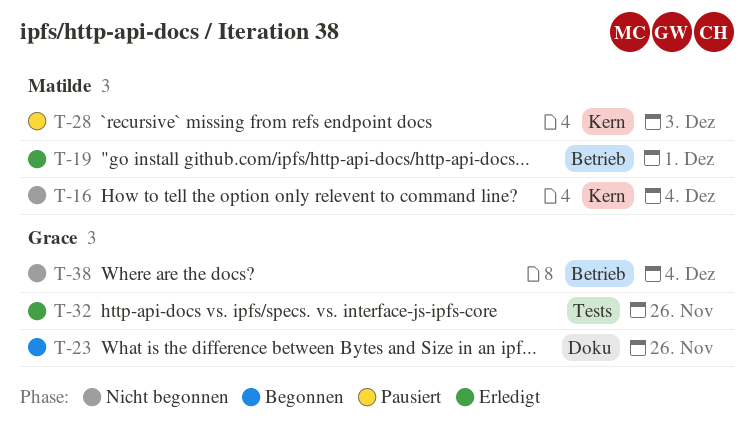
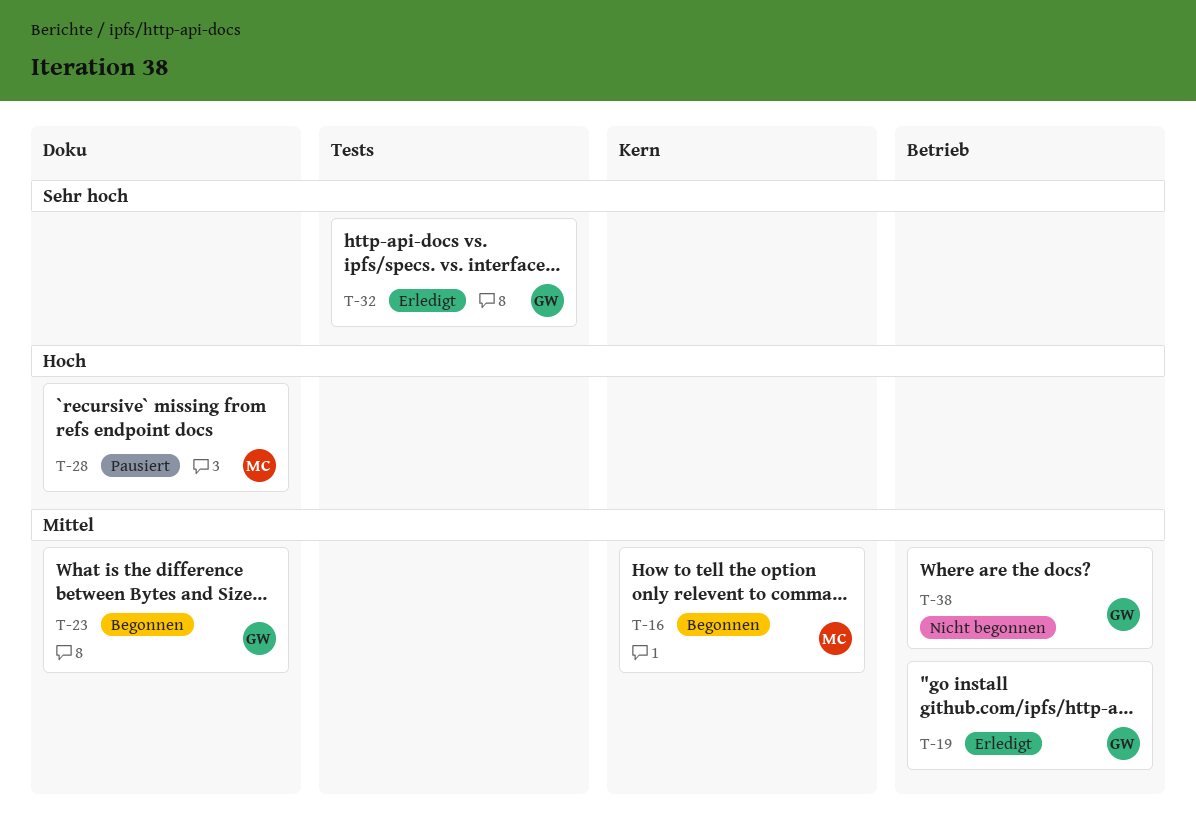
T-16, status: Nicht begonnen -> Begonnen
T-19, owner: Matilde -> Grace
T-28, label: Kern -> Doku

